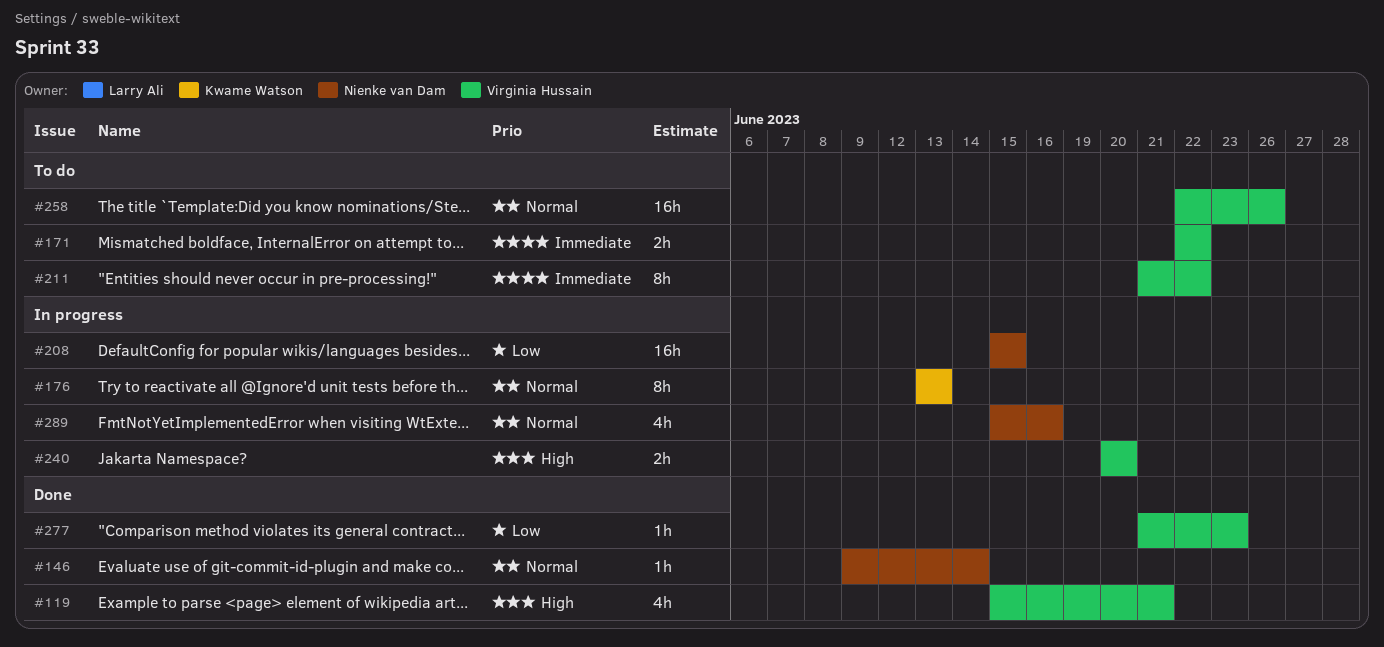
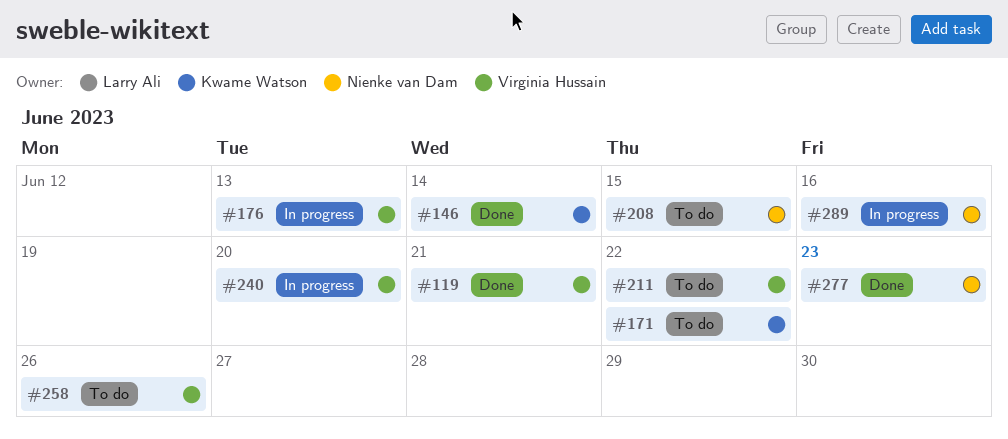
#146, owner: Nienke van Dam -> Kwame Watson
#171, owner: Virginia Hussain -> Kwame Watson
#176, owner: Kwame Watson -> Virginia Hussain
#208, status: In progress -> To do
#277, owner: Virginia Hussain -> Nienke van Dam

